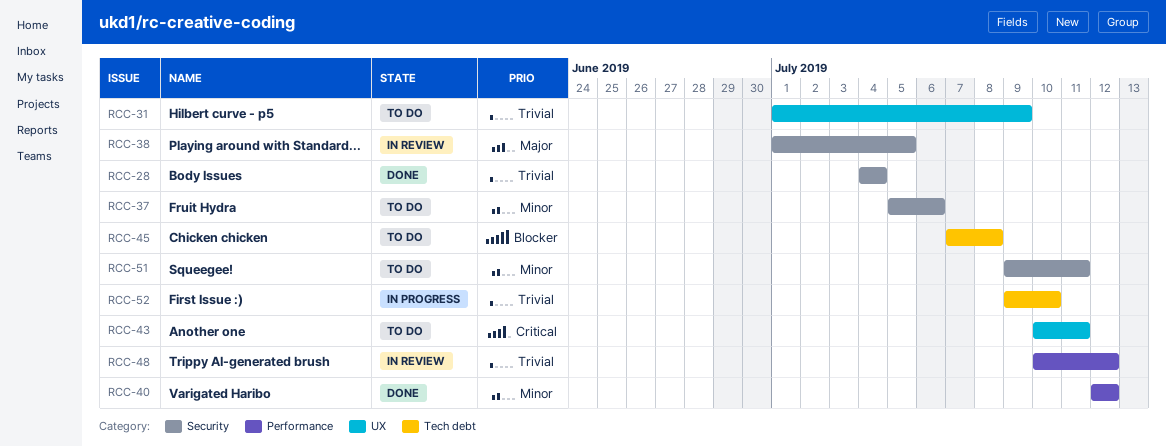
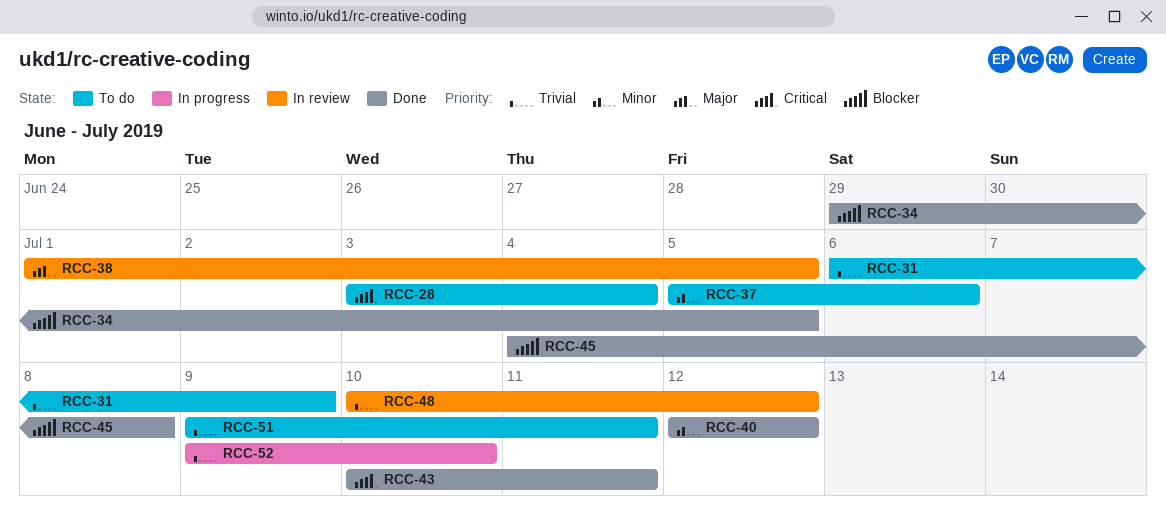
RCC-28, status: Done -> To do
RCC-28, priority: Trivial -> Critical
RCC-28, start: Jul 4 -> Jul 3
RCC-31, start: Jul 1 -> Jul 6
RCC-34: none -> present
RCC-43, status: To do -> Done
RCC-45, status: To do -> Done
RCC-45, start: Jul 7 -> Jul 4
RCC-51, priority: Minor -> Trivial

